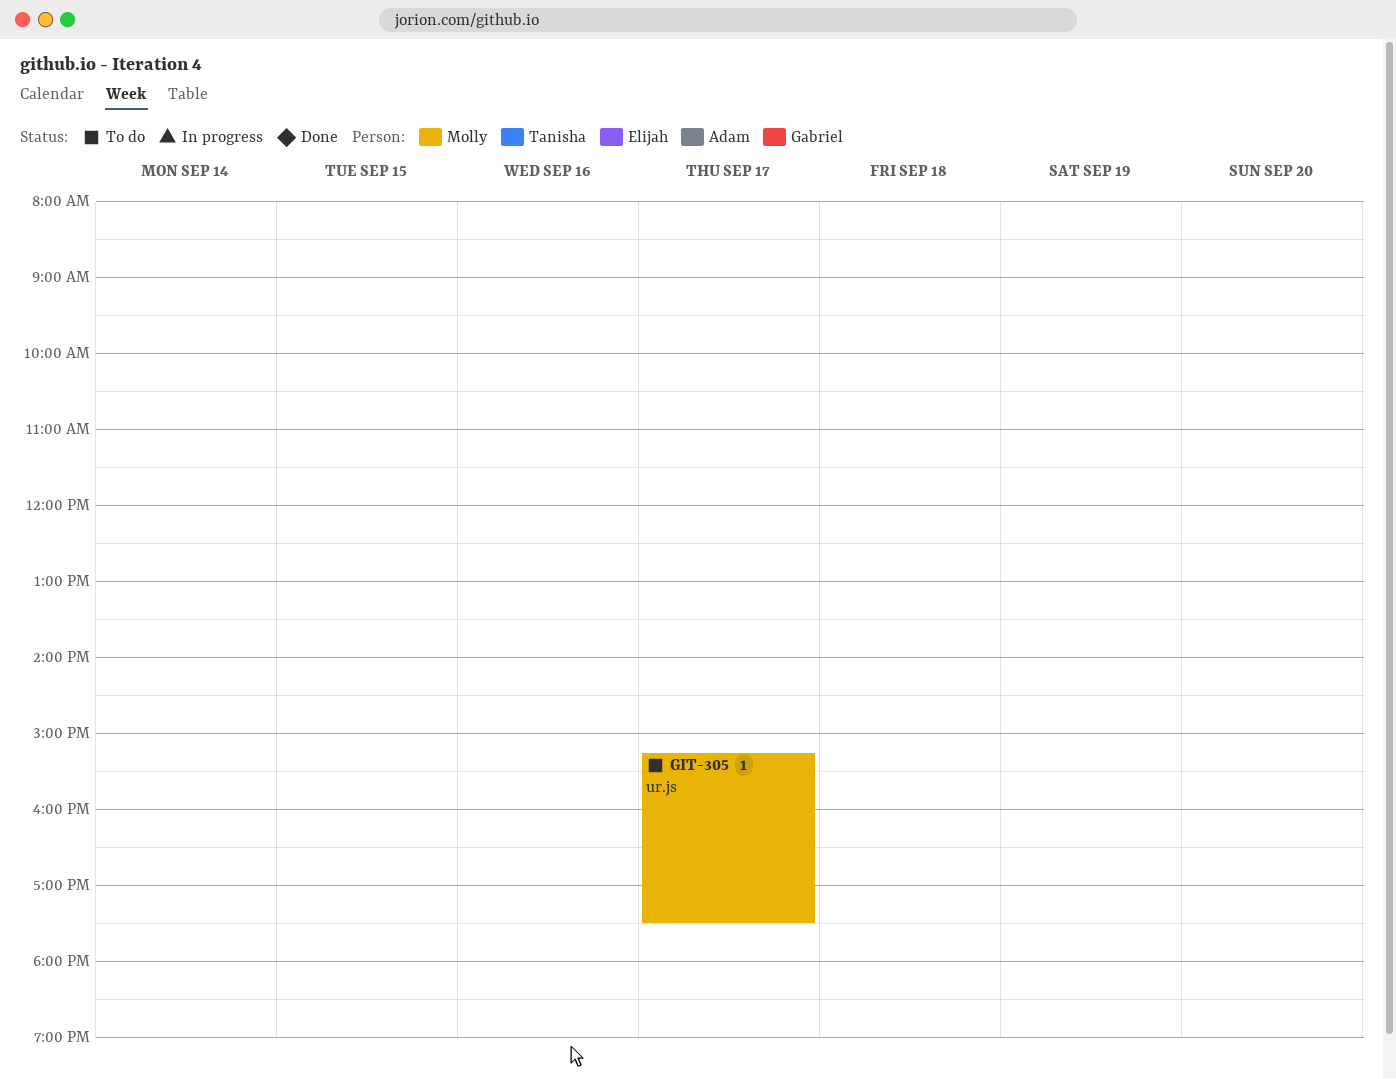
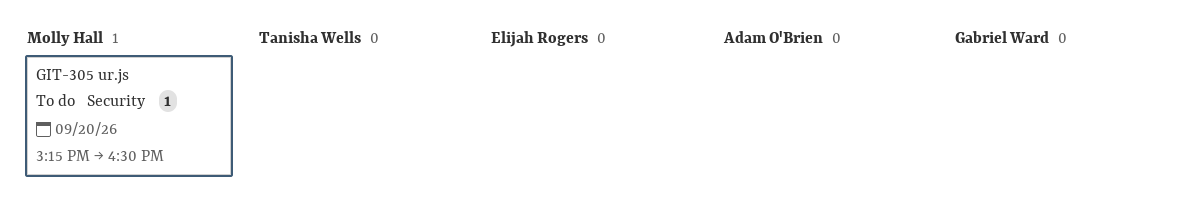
GIT-305, day: Sep 17 -> Sep 20
GIT-305, ends: 17:30 -> 16:30

